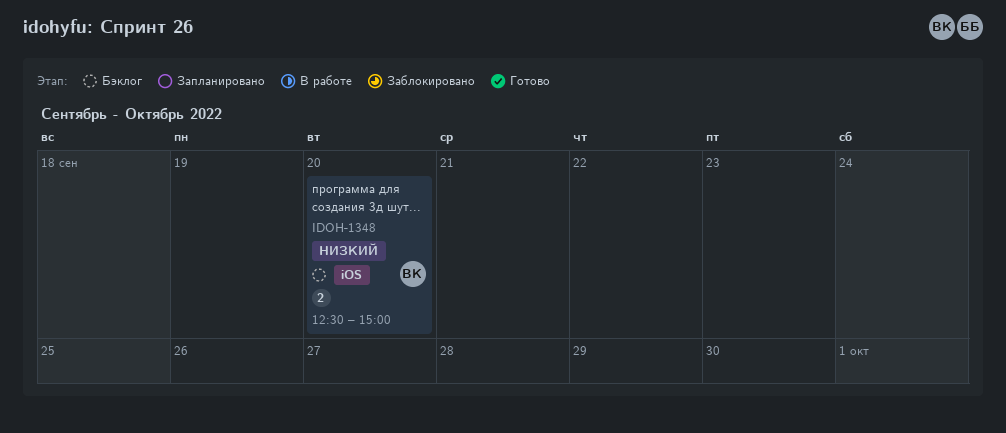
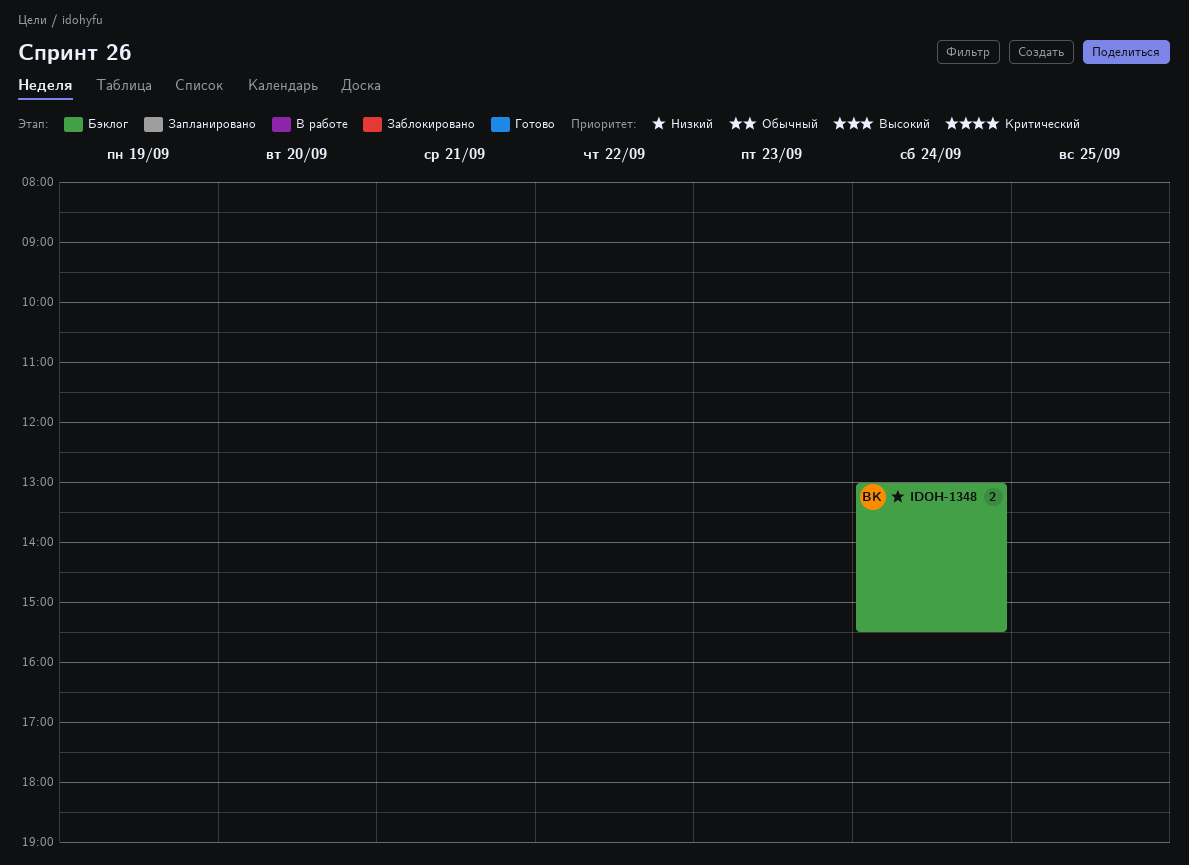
IDOH-1348, day: Sep 20 -> Sep 24
IDOH-1348, begins: 12:30 -> 13:00
IDOH-1348, ends: 15:00 -> 15:30

